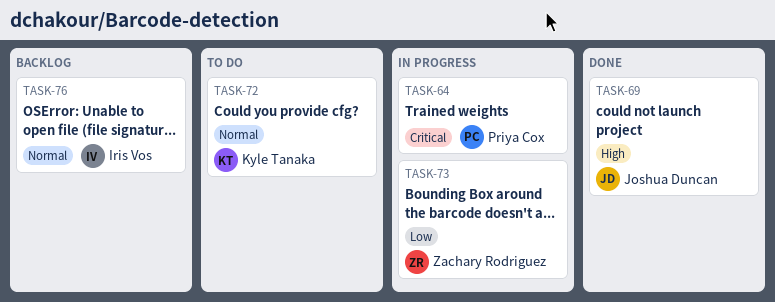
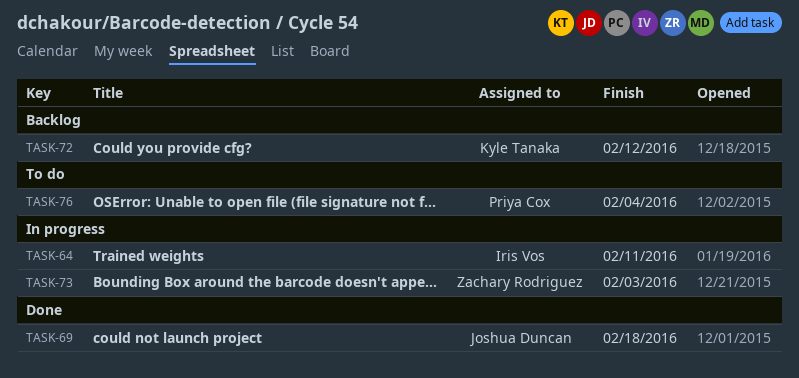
TASK-64, owner: Priya Cox -> Iris Vos
TASK-72, status: To do -> Backlog
TASK-76, status: Backlog -> To do
TASK-76, owner: Iris Vos -> Priya Cox

